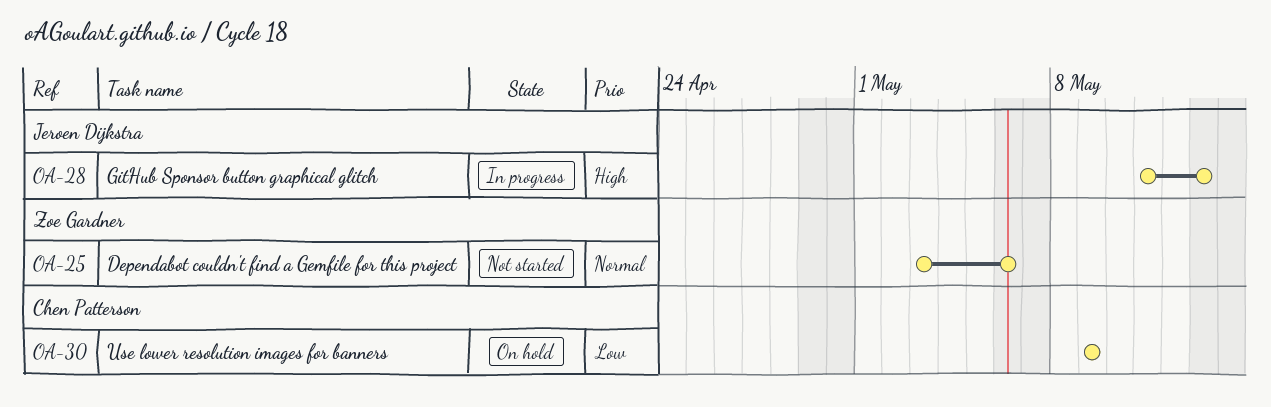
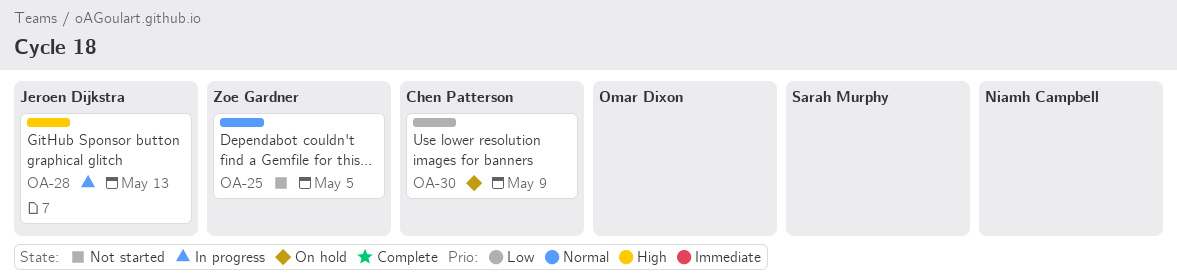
OA-25, due: May 6 -> May 5

